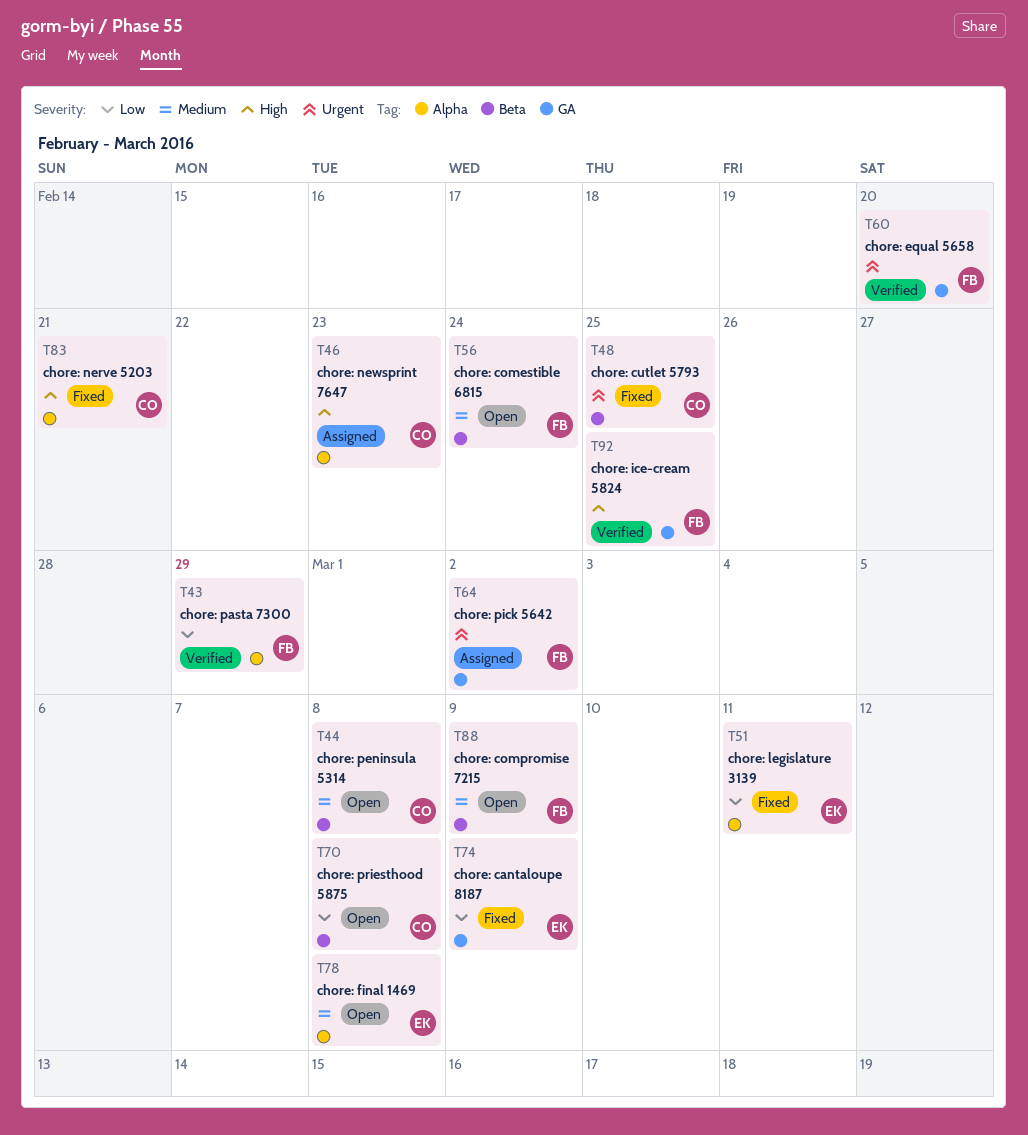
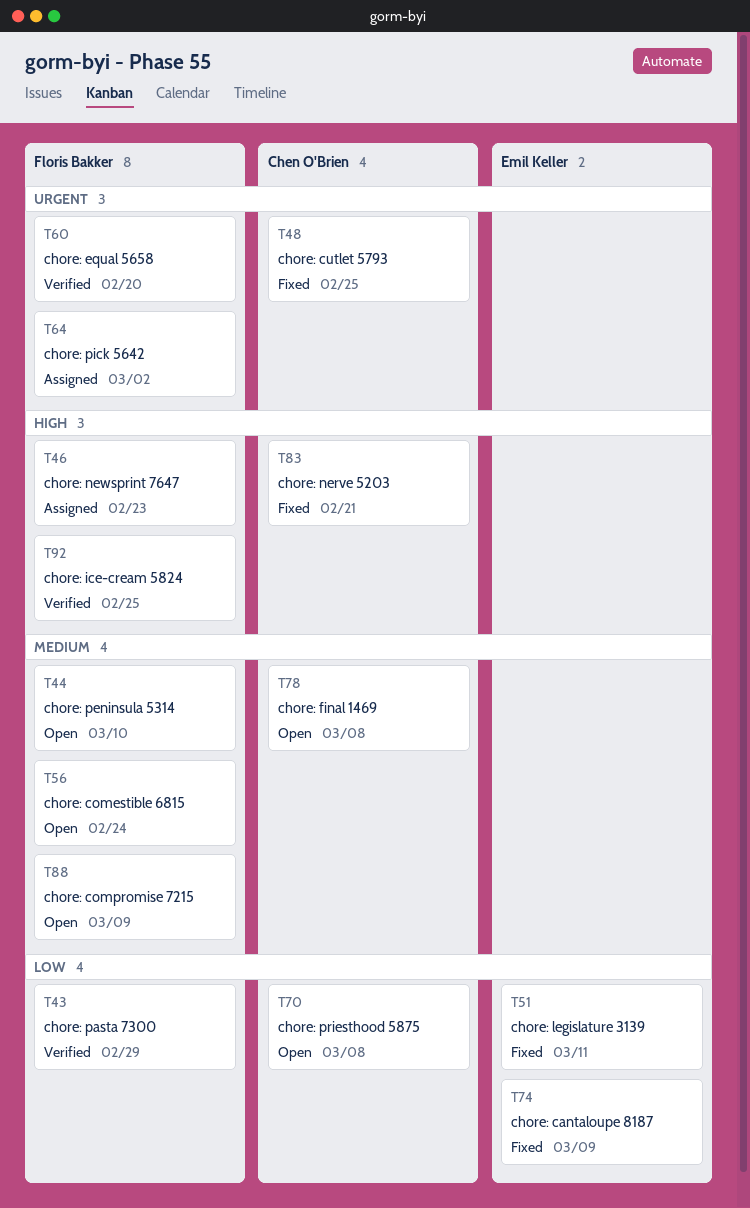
T44, owner: Chen O'Brien -> Floris Bakker
T44, due: Mar 8 -> Mar 10
T46, owner: Chen O'Brien -> Floris Bakker
T78, owner: Emil Keller -> Chen O'Brien

